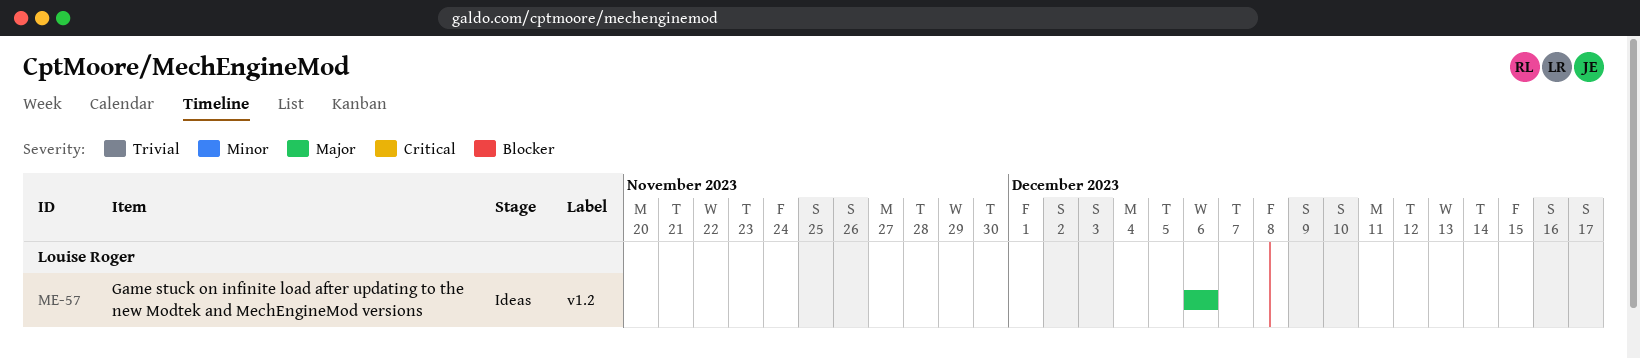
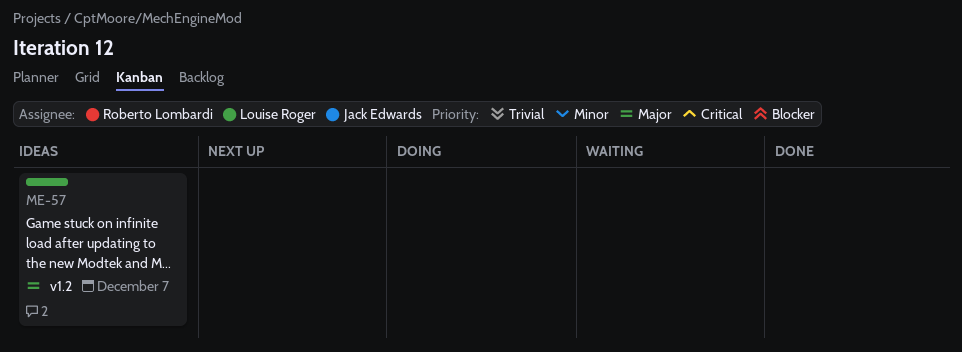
ME-57, due: Dec 6 -> Dec 7

